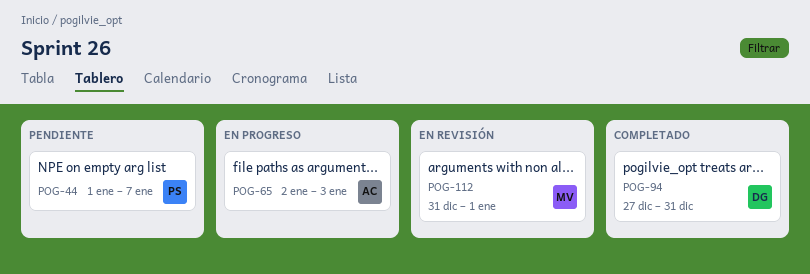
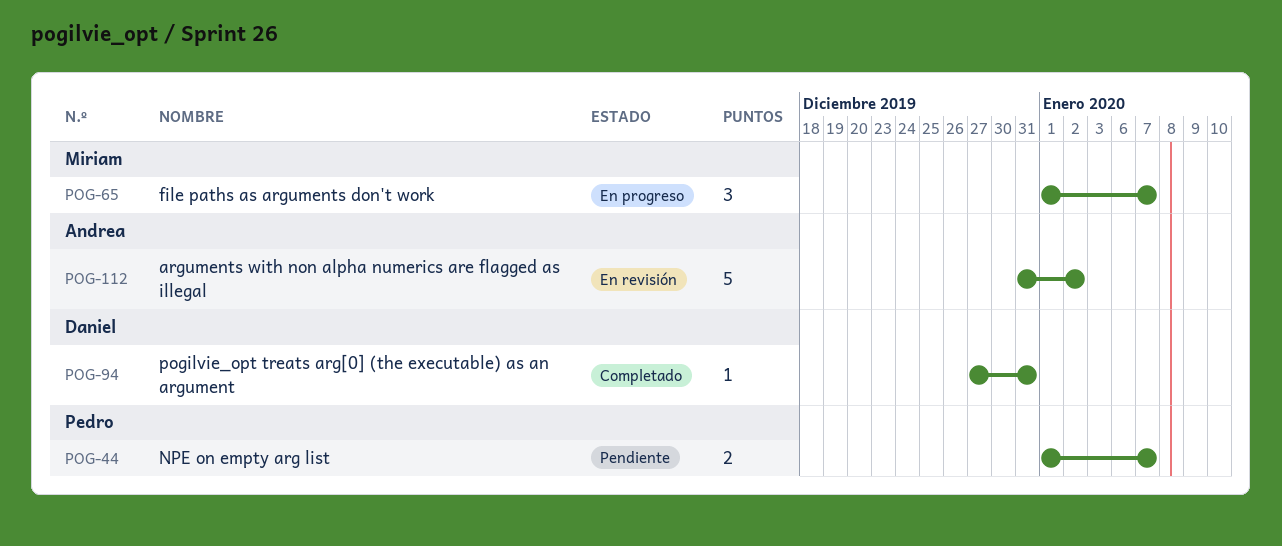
POG-65, owner: Andrea -> Miriam
POG-65, start: Jan 2 -> Jan 1
POG-65, due: Jan 3 -> Jan 7
POG-112, owner: Miriam -> Andrea
POG-112, due: Jan 1 -> Jan 2

